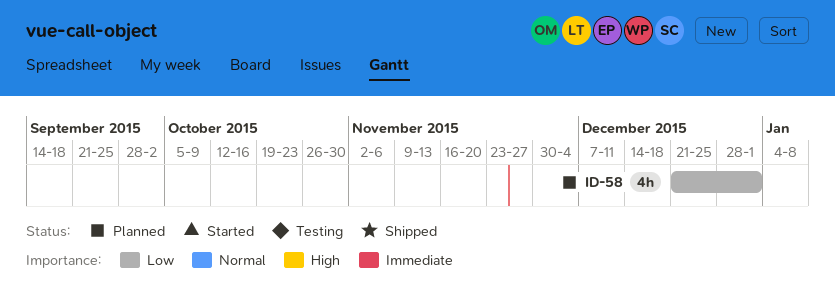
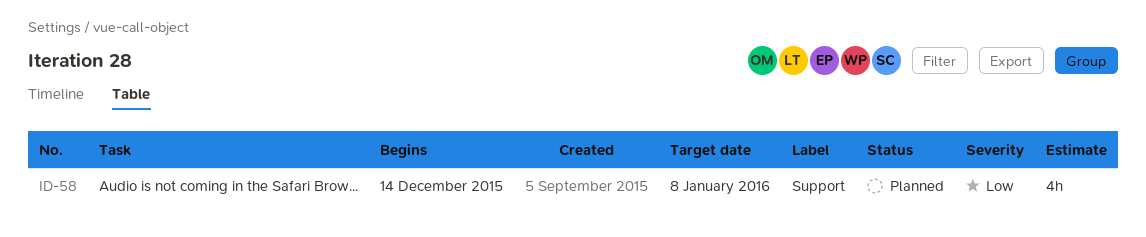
ID-58, start: Dec 21 -> Dec 14
ID-58, due: Jan 1 -> Jan 8

